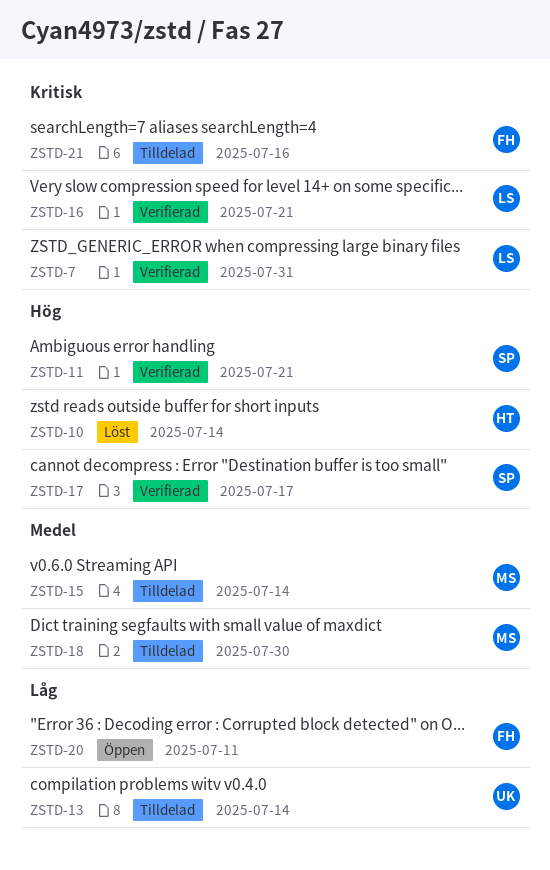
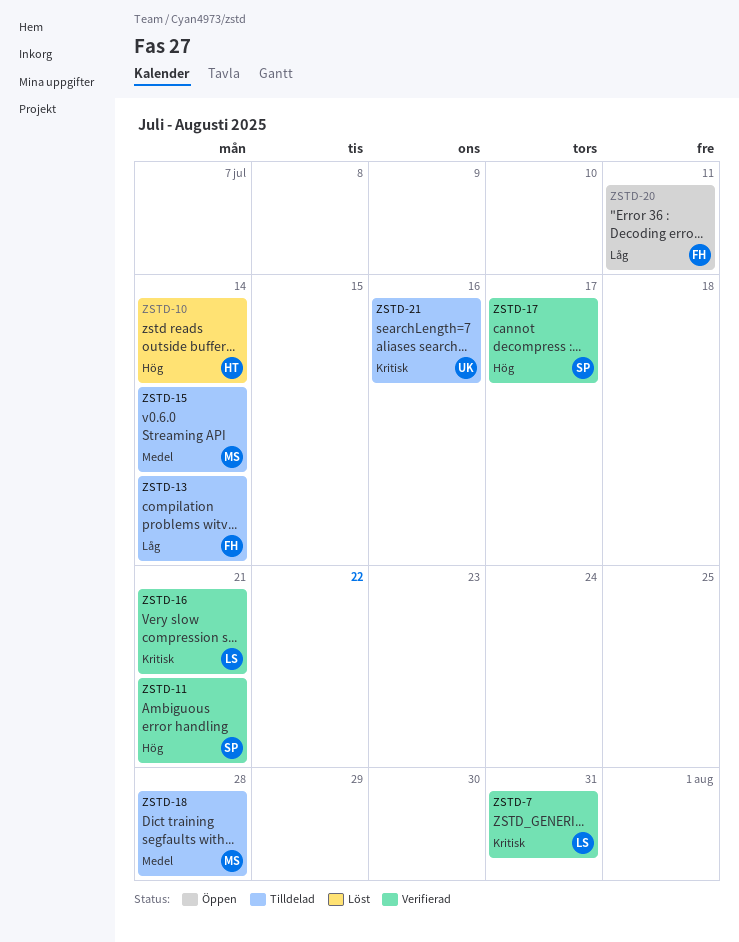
ZSTD-13, owner: UK -> FH
ZSTD-18, due: Jul 30 -> Jul 28
ZSTD-21, owner: FH -> UK

